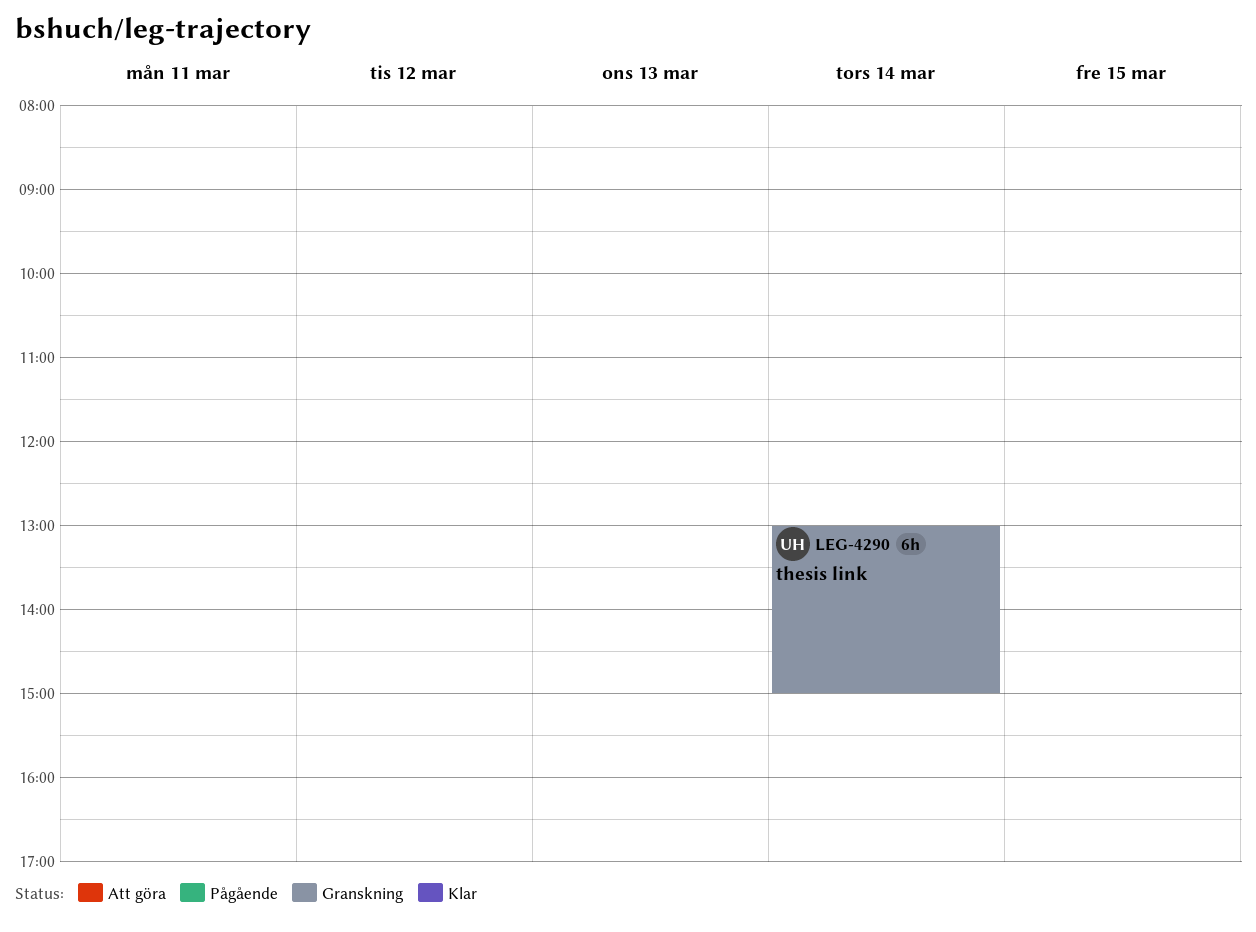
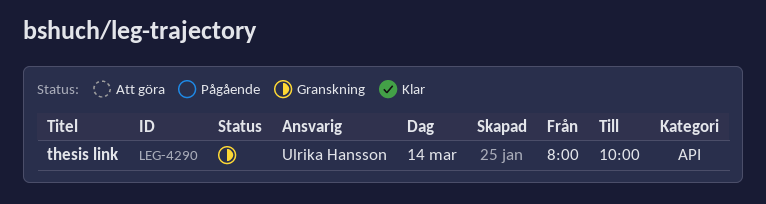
LEG-4290, begins: 13:00 -> 08:00
LEG-4290, ends: 15:00 -> 10:00

